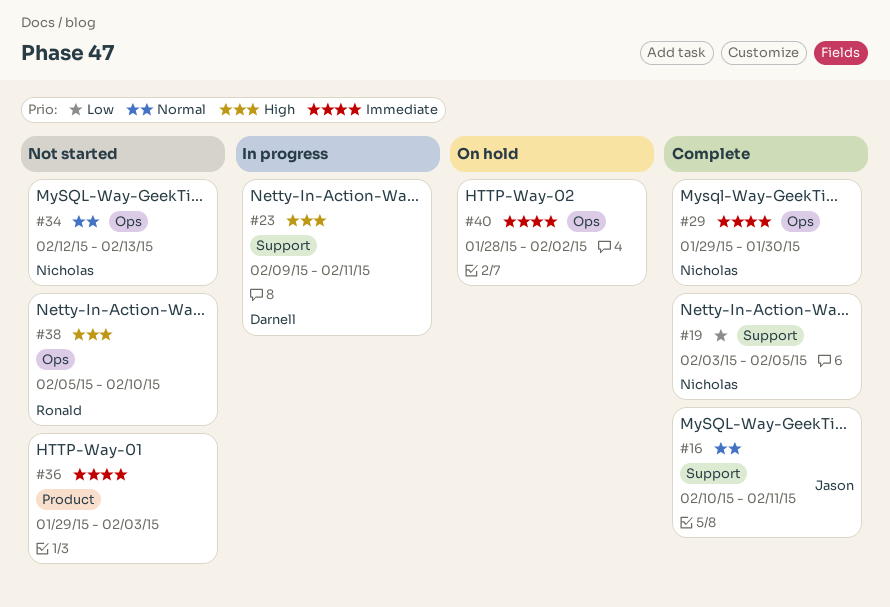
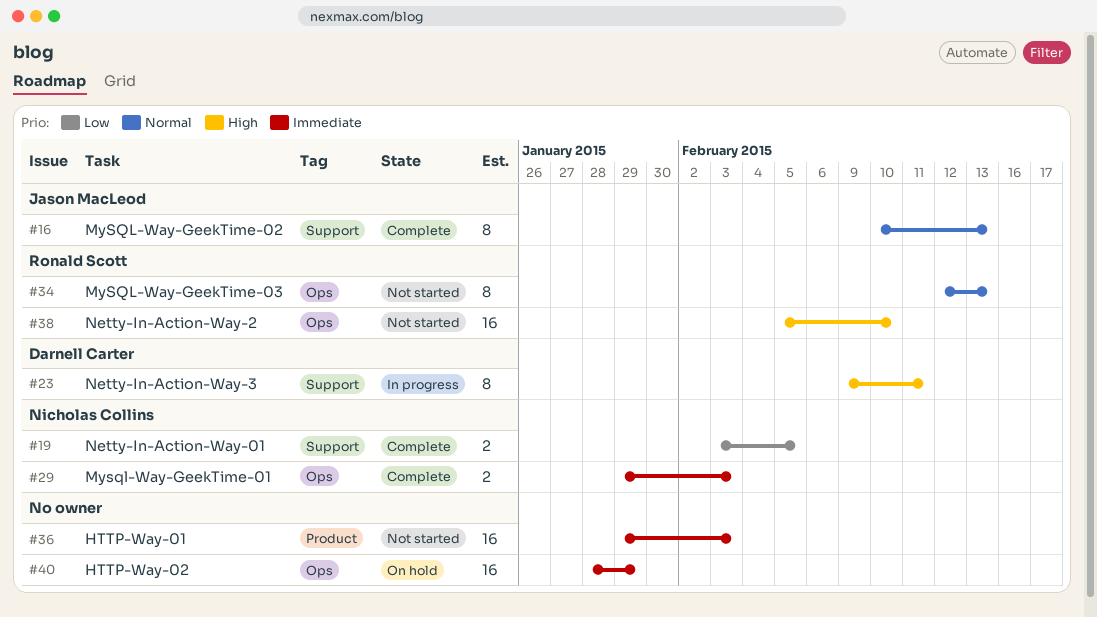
#16, due: Feb 11 -> Feb 13
#29, due: Jan 30 -> Feb 3
#34, owner: Nicholas Collins -> Ronald Scott
#40, due: Feb 2 -> Jan 29

